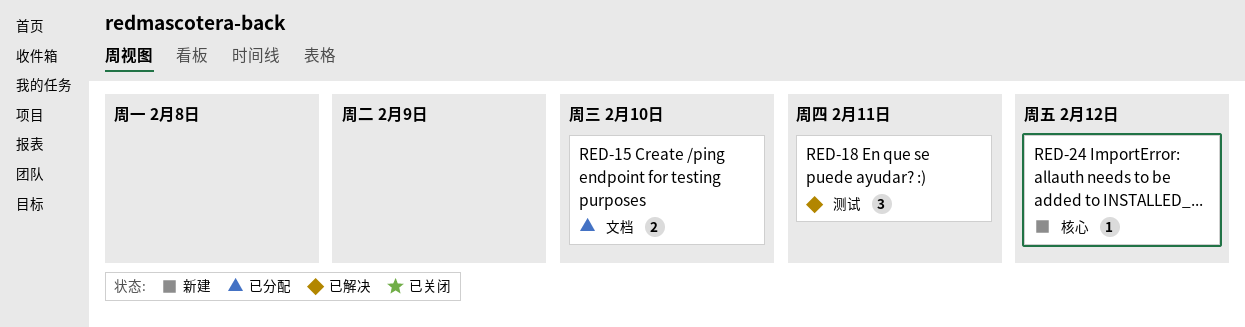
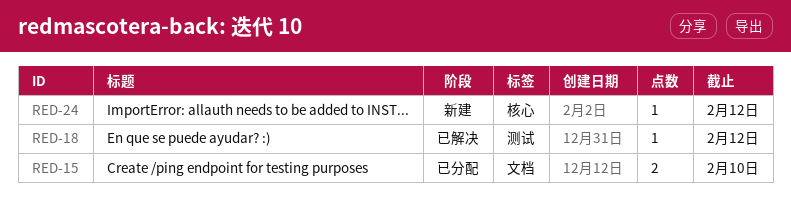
RED-18, estimate: 3 -> 1
RED-18, due: Feb 11 -> Feb 12

